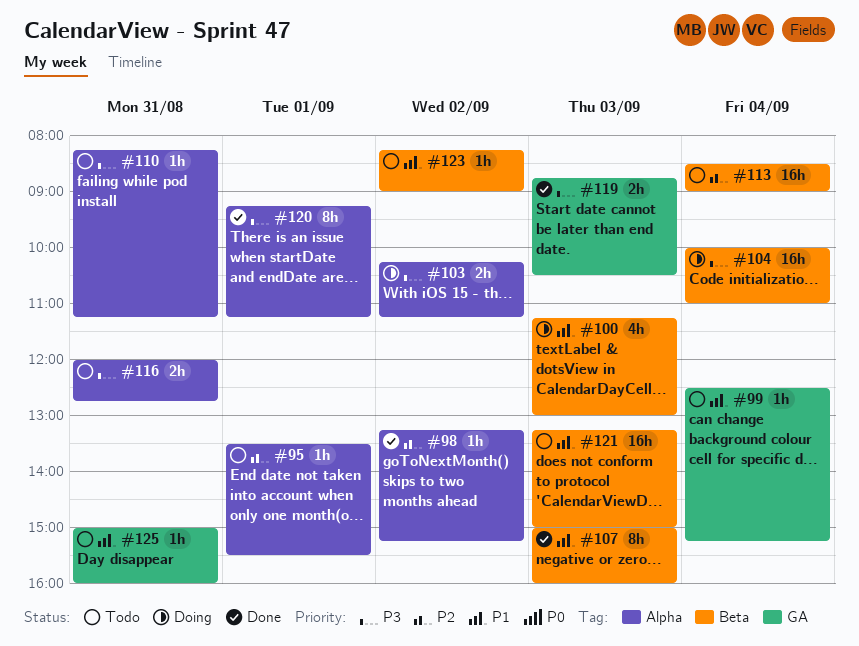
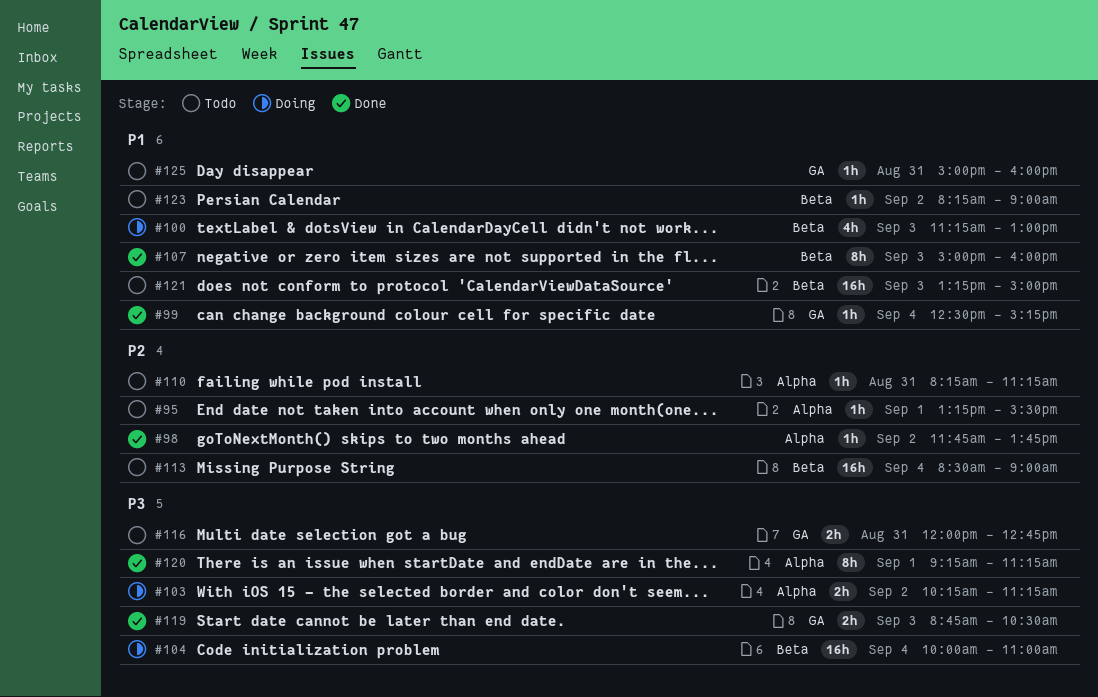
#95, begins: 13:30 -> 13:15
#98, begins: 13:15 -> 11:45
#98, ends: 15:15 -> 13:45
#99, status: Todo -> Done
#110, priority: P3 -> P2
#116, label: Alpha -> GA

